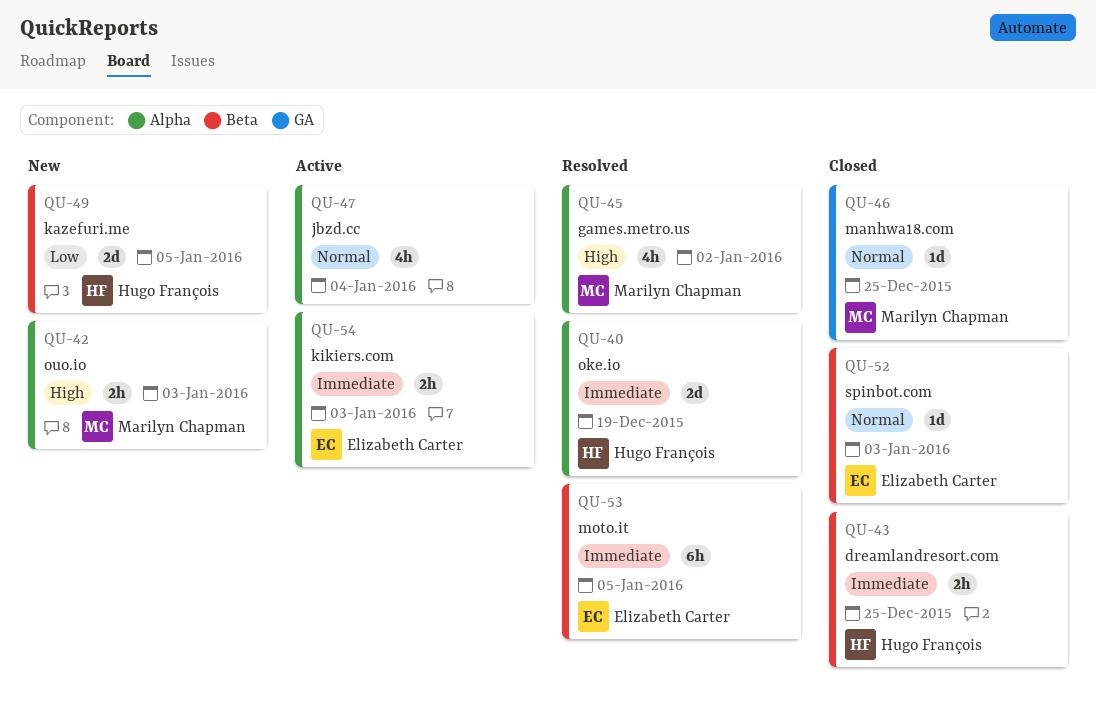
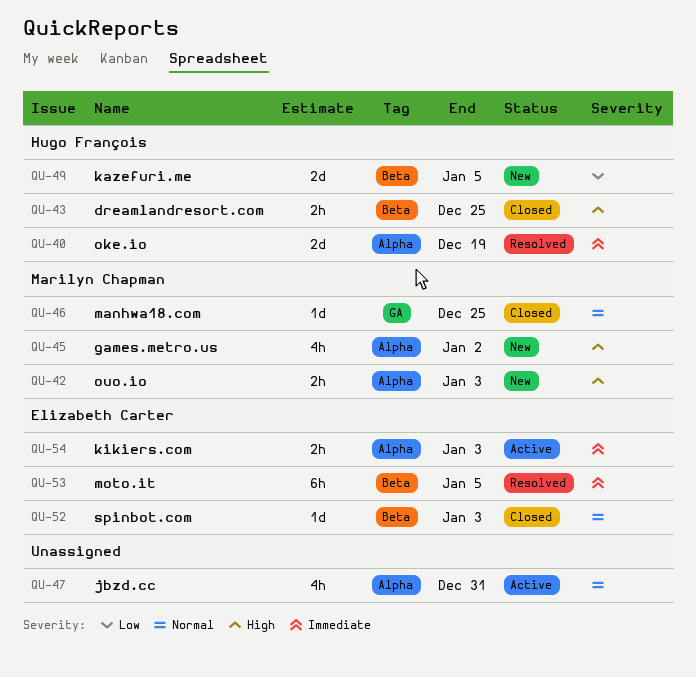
QU-43, priority: Immediate -> High
QU-45, status: Resolved -> New
QU-47, due: Jan 4 -> Dec 31

